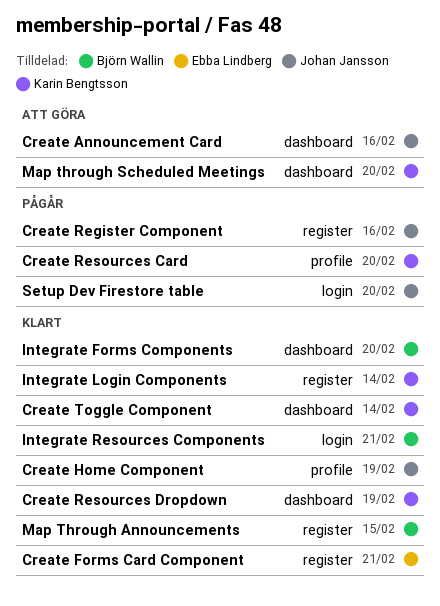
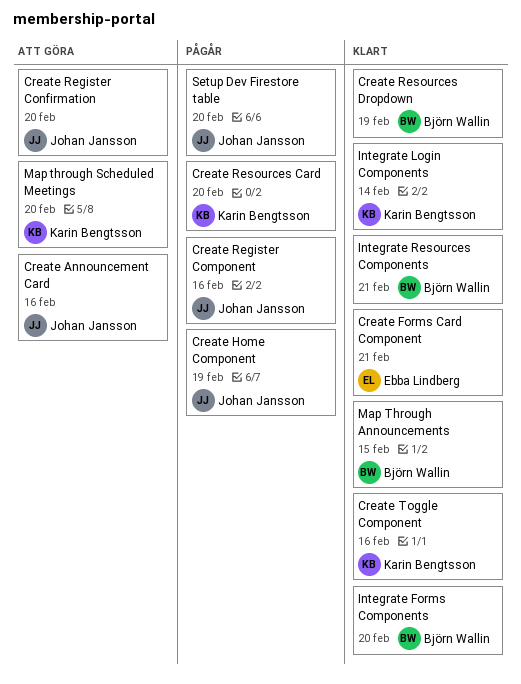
Create Home Component, status: Klart -> Pågår
Create Register Confirmation: none -> present
Create Resources Dropdown, owner: Karin Bengtsson -> Björn Wallin
Create Toggle Component, due: Feb 14 -> Feb 16

